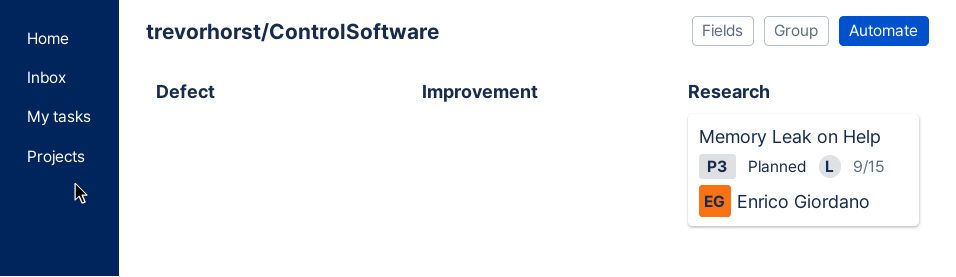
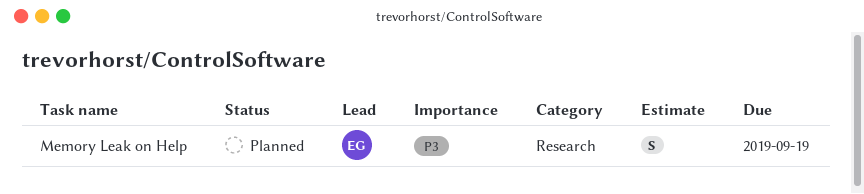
Memory Leak on Help, estimate: L -> S
Memory Leak on Help, due: Sep 15 -> Sep 19

